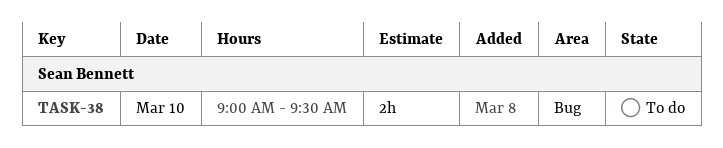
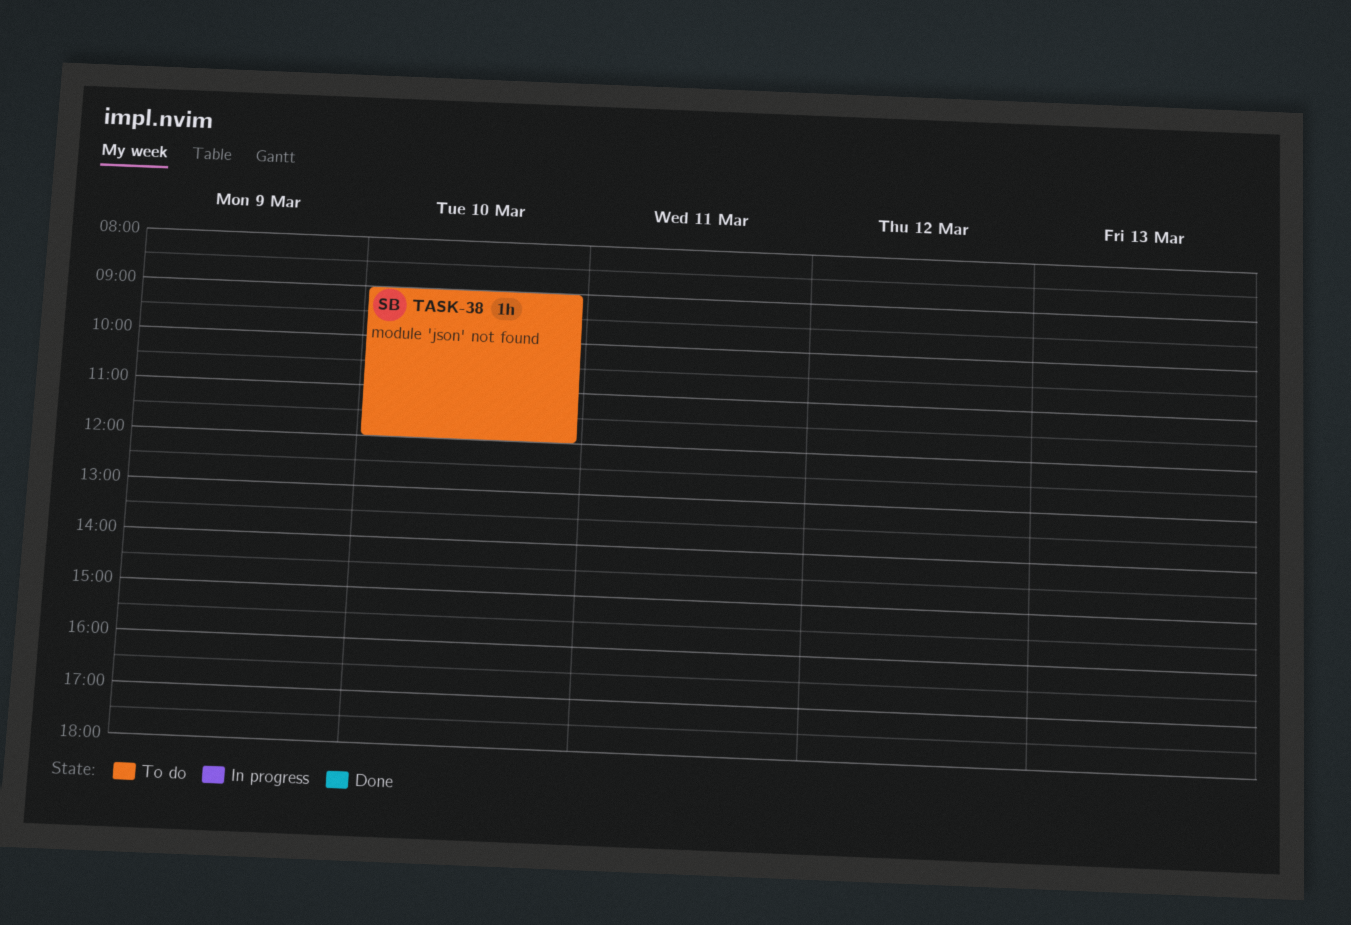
TASK-38, estimate: 2h -> 1h
TASK-38, ends: 09:30 -> 12:00

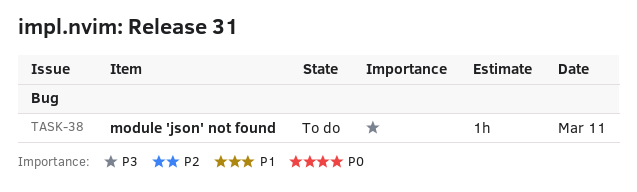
TASK-38, day: Mar 10 -> Mar 11

